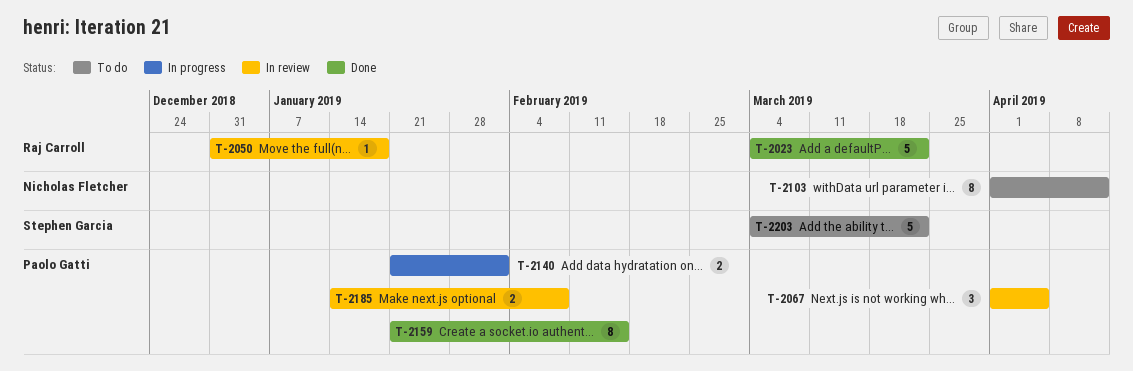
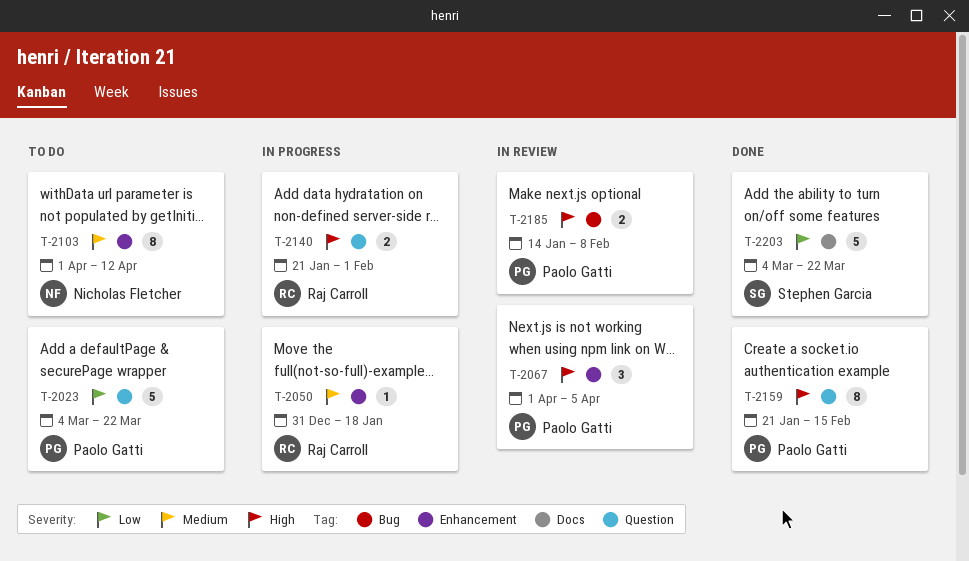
T-2023, status: Done -> To do
T-2023, owner: Raj Carroll -> Paolo Gatti
T-2050, status: In review -> In progress
T-2140, owner: Paolo Gatti -> Raj Carroll
T-2203, status: To do -> Done

